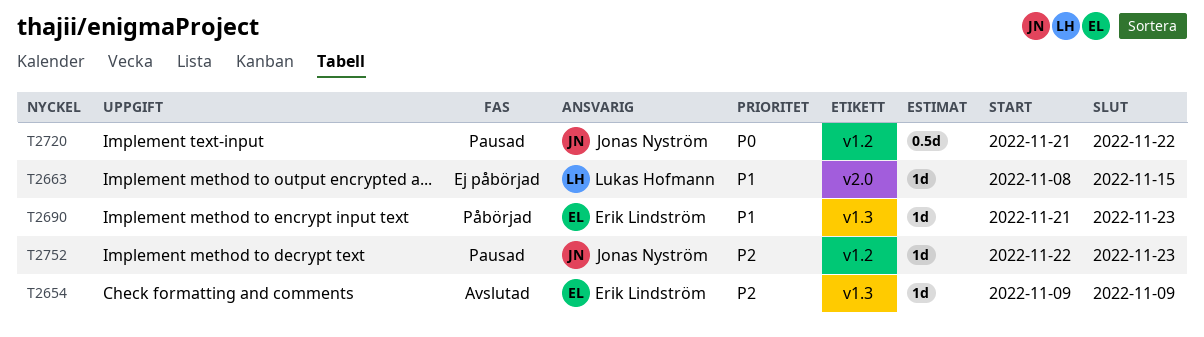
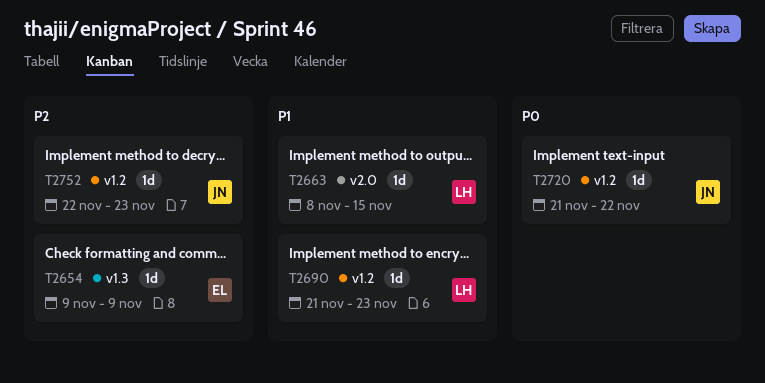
T2690, owner: Erik Lindström -> Lukas Hofmann
T2690, label: v1.3 -> v1.2
T2720, estimate: 0.5d -> 1d

